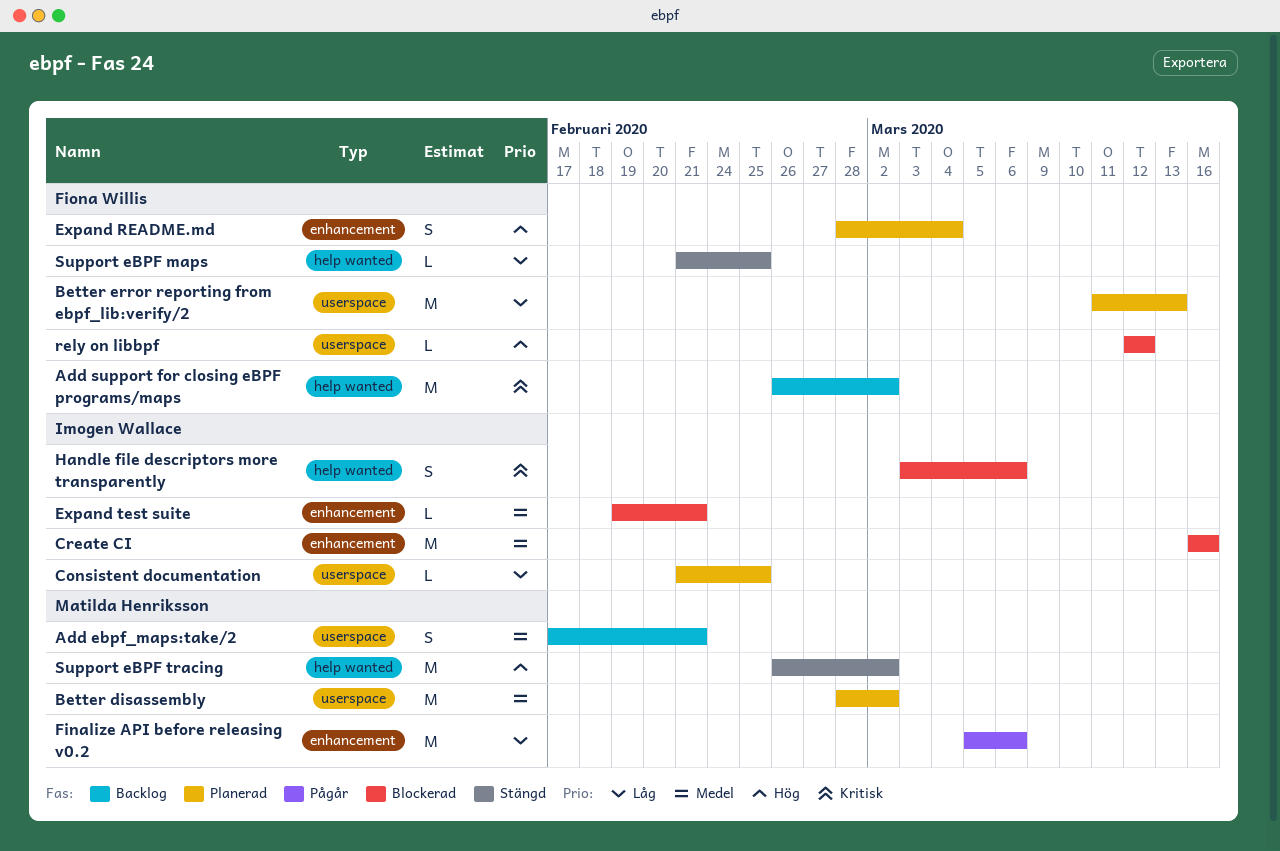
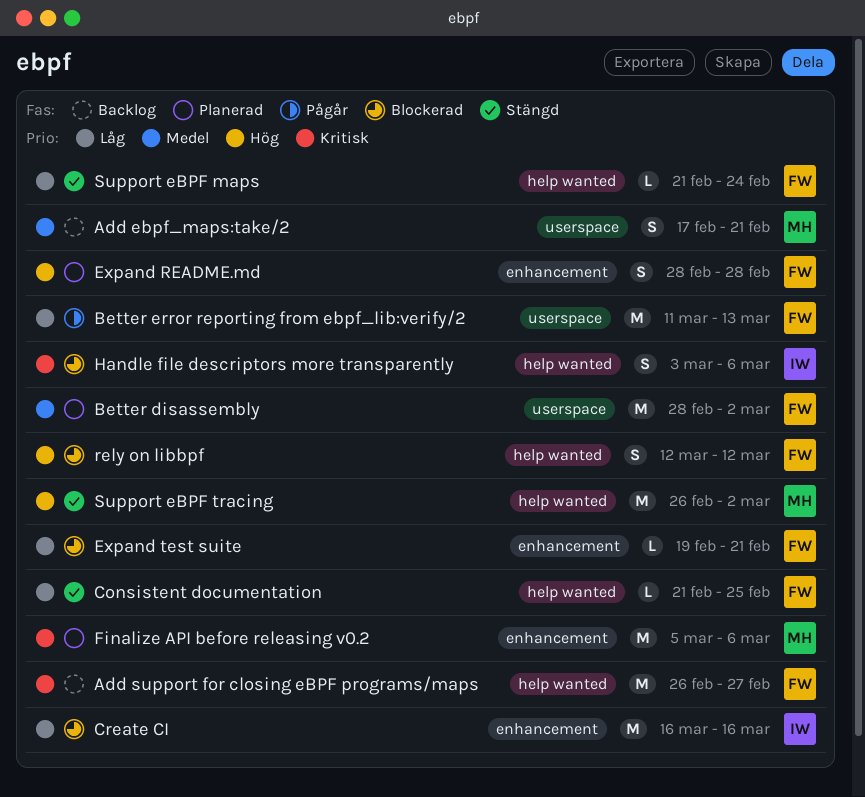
Add support for closing eBPF programs/maps, due: Mar 2 -> Feb 27
Better disassembly, owner: Matilda Henriksson -> Fiona Willis
Better error reporting from ebpf_lib:verify/2, status: Planerad -> Pågår
Consistent documentation, status: Planerad -> Stängd
Consistent documentation, owner: Imogen Wallace -> Fiona Willis
Consistent documentation, label: userspace -> help wanted
Create CI, priority: Medel -> Låg
Expand README.md, due: Mar 4 -> Feb 28
Expand test suite, owner: Imogen Wallace -> Fiona Willis
Expand test suite, priority: Medel -> Låg
Finalize API before releasing v0.2, status: Pågår -> Planerad
Finalize API before releasing v0.2, priority: Låg -> Kritisk
rely on libbpf, label: userspace -> help wanted
rely on libbpf, estimate: L -> S
Support eBPF maps, due: Feb 25 -> Feb 24

